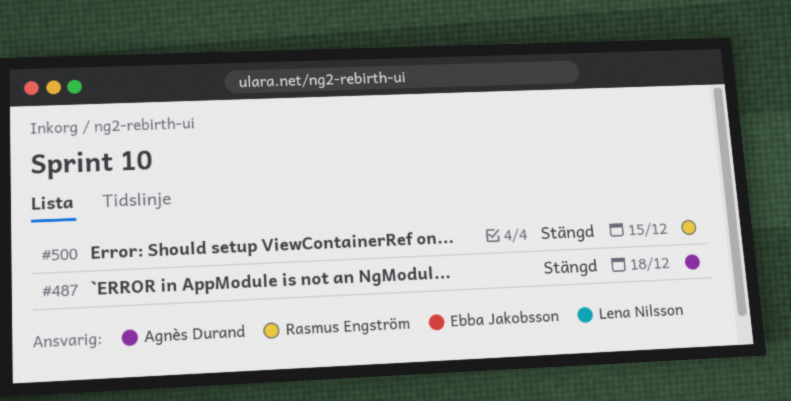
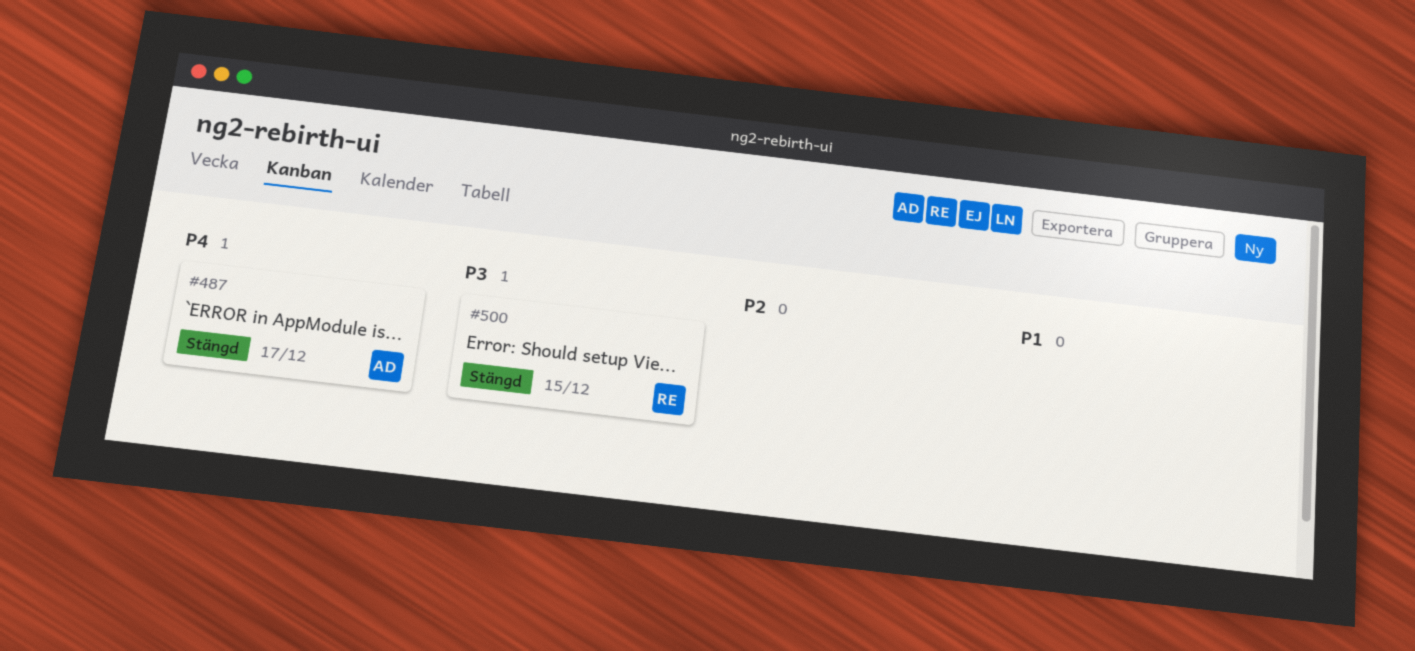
#487, due: Dec 18 -> Dec 17

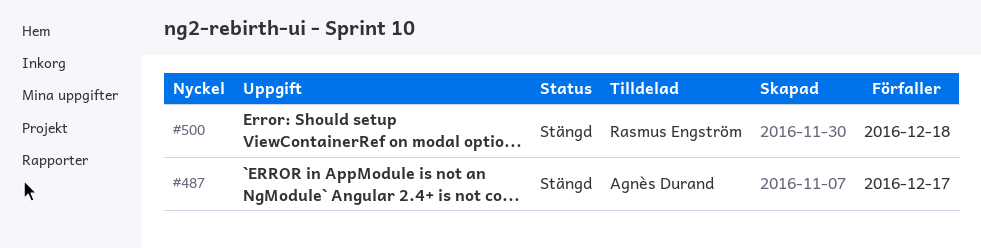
#500, due: Dec 15 -> Dec 18

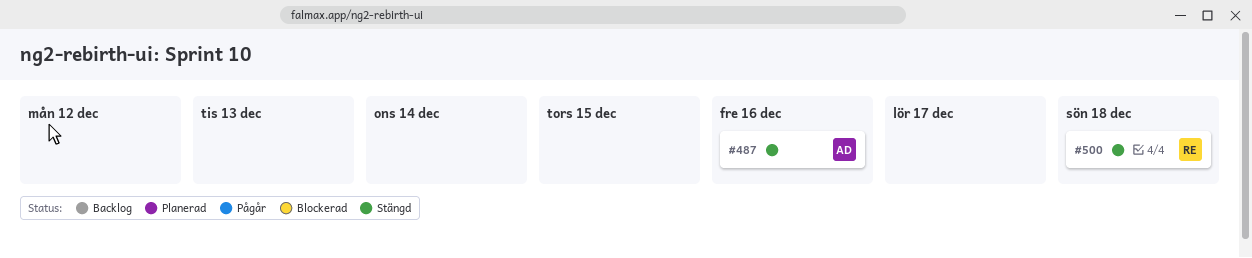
#487, due: Dec 17 -> Dec 16

